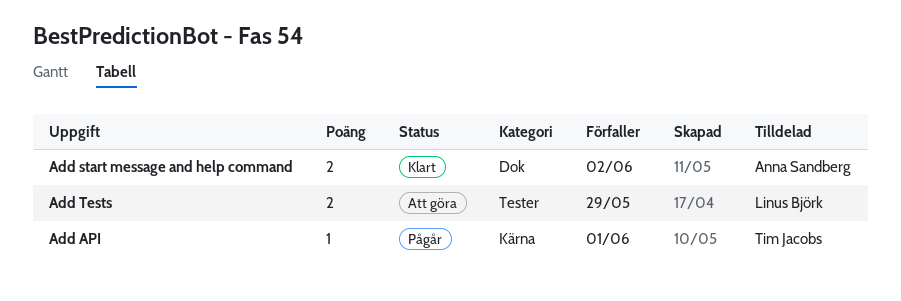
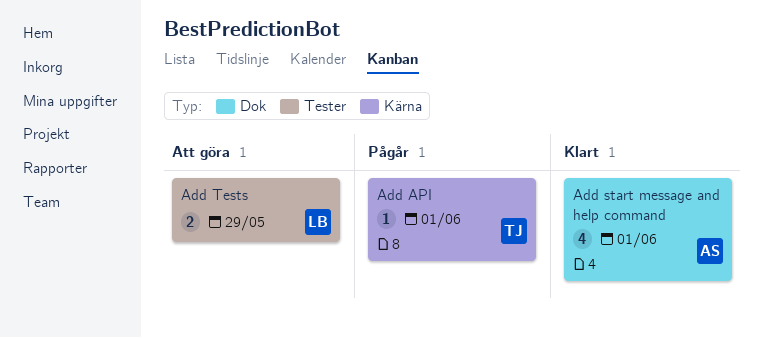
Add start message and help command, estimate: 2 -> 4
Add start message and help command, due: Jun 2 -> Jun 1

